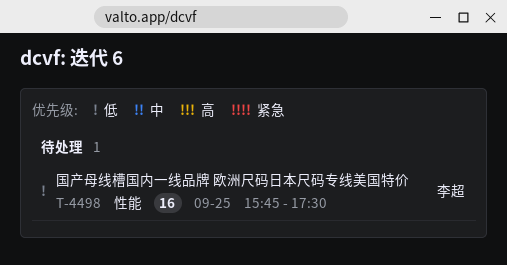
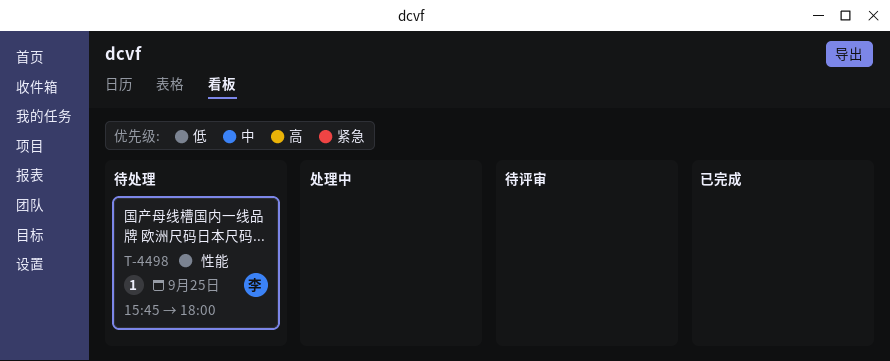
T-4498, estimate: 16 -> 1
T-4498, ends: 17:30 -> 18:00

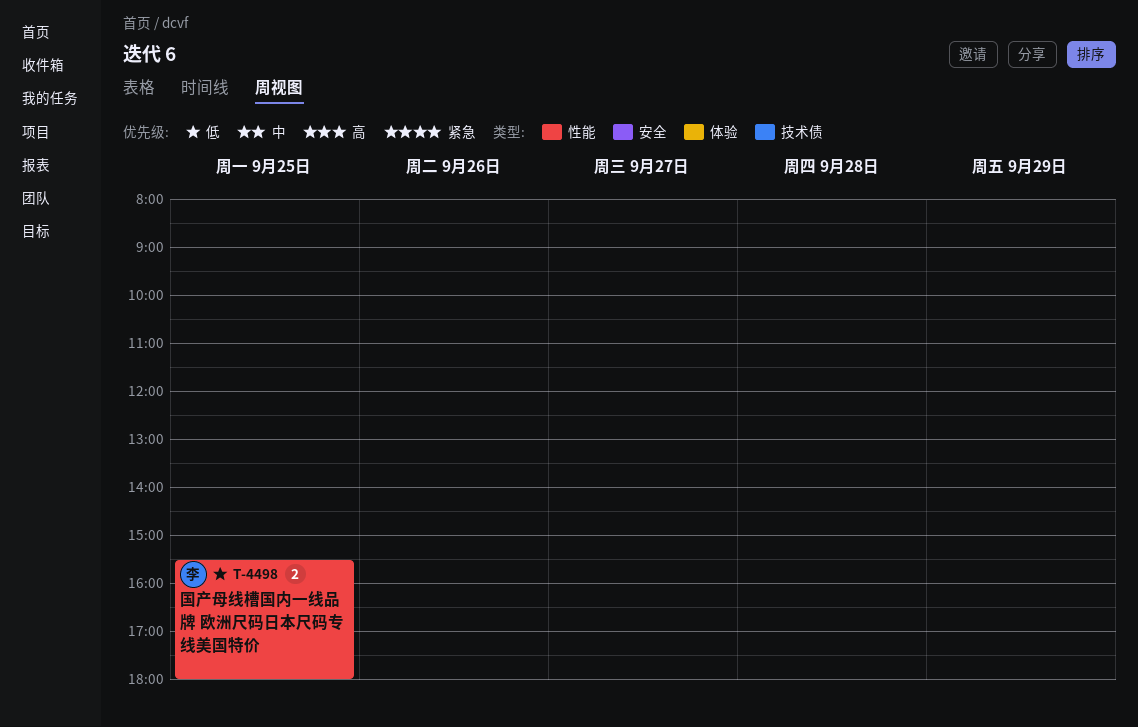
T-4498, estimate: 1 -> 2
T-4498, begins: 15:45 -> 15:30

